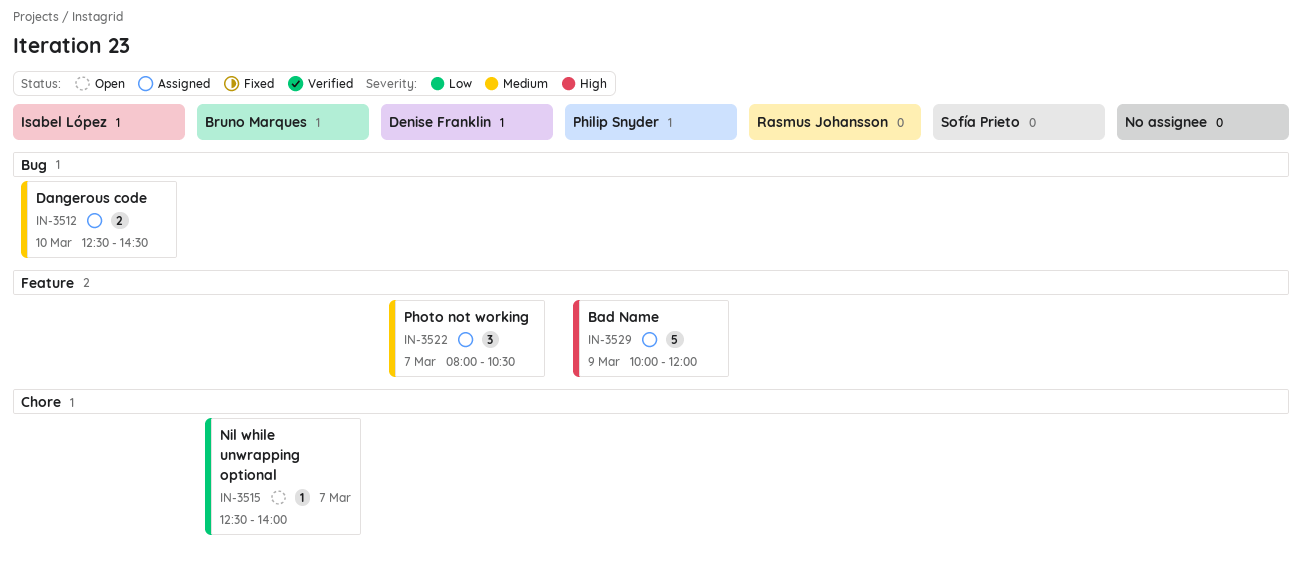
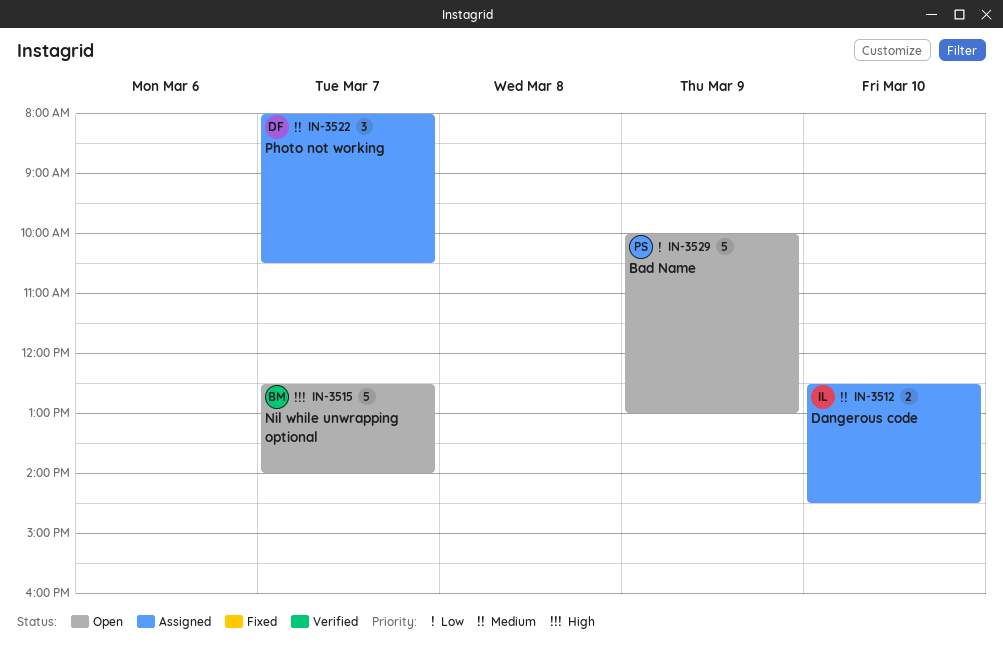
IN-3515, priority: Low -> High
IN-3515, estimate: 1 -> 5
IN-3529, status: Assigned -> Open
IN-3529, priority: High -> Low
IN-3529, ends: 12:00 -> 13:00

